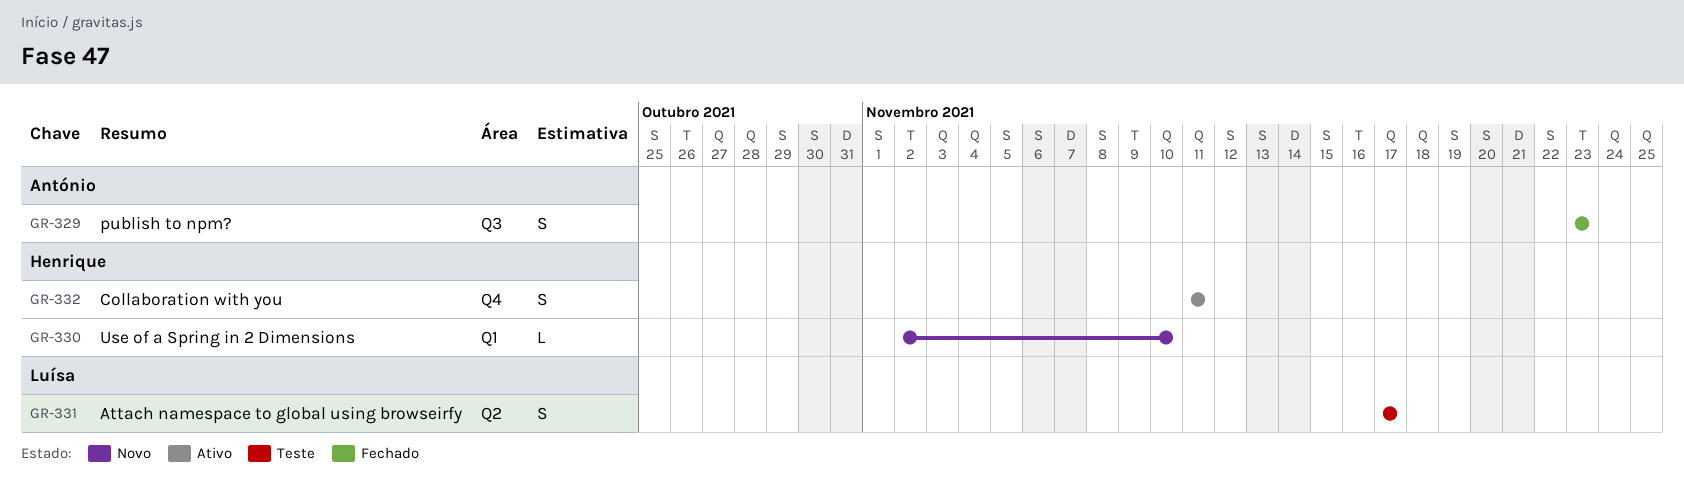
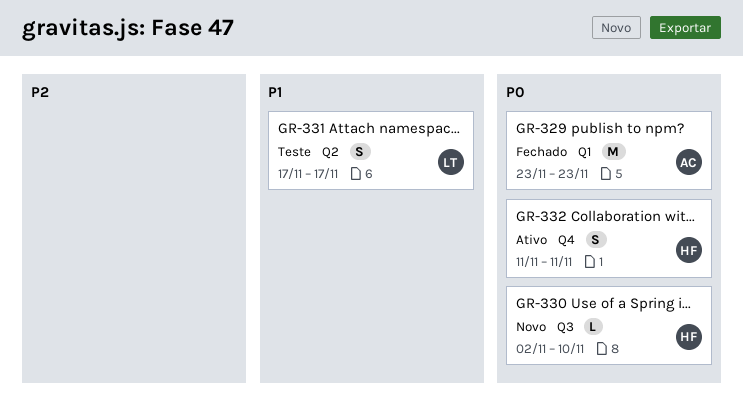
GR-329, label: Q3 -> Q1
GR-329, estimate: S -> M
GR-330, label: Q1 -> Q3

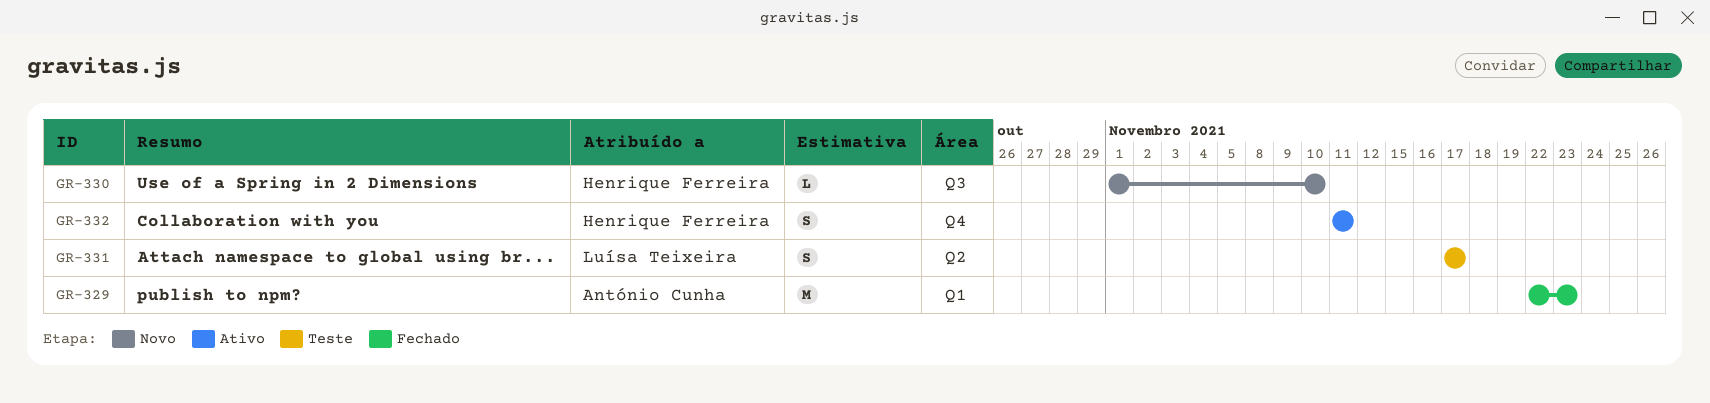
GR-329, start: Nov 23 -> Nov 22
GR-330, start: Nov 2 -> Nov 1

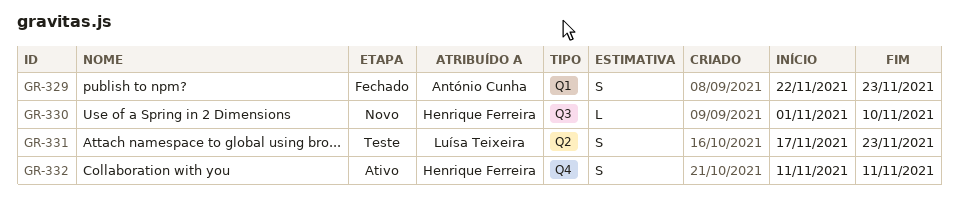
GR-329, estimate: M -> S
GR-331, due: Nov 17 -> Nov 23

